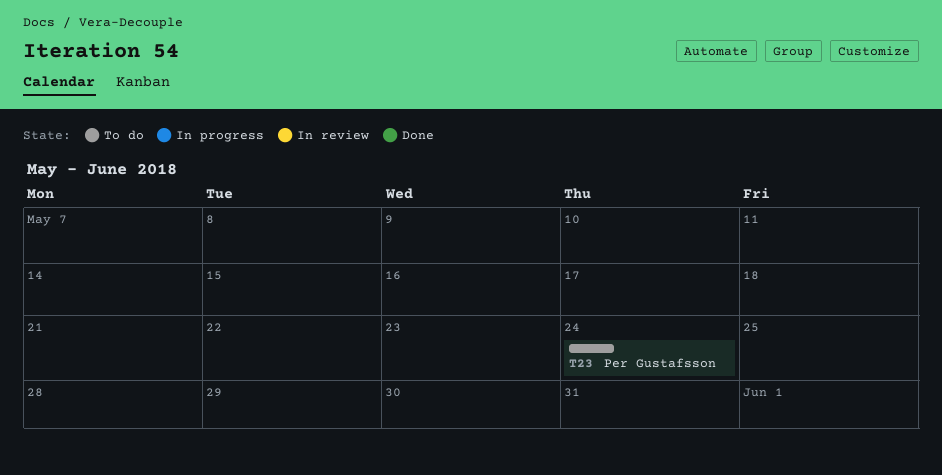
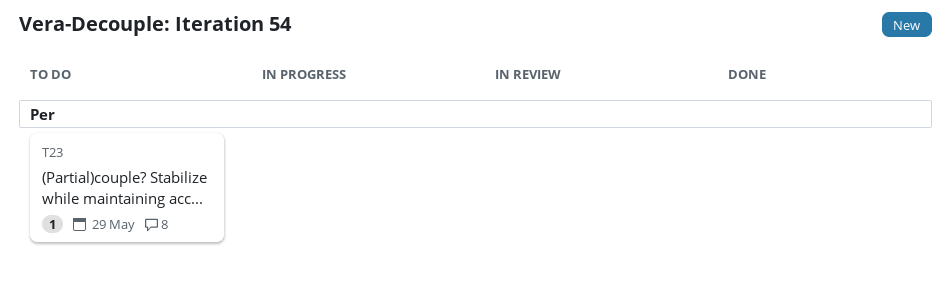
T23, due: May 24 -> May 29

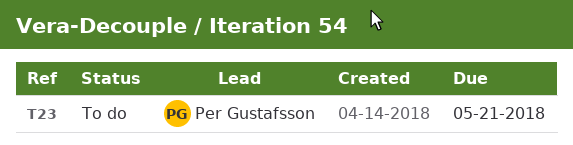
T23, due: May 29 -> May 21

